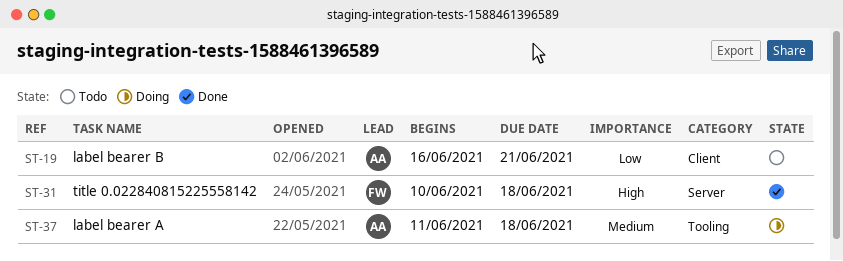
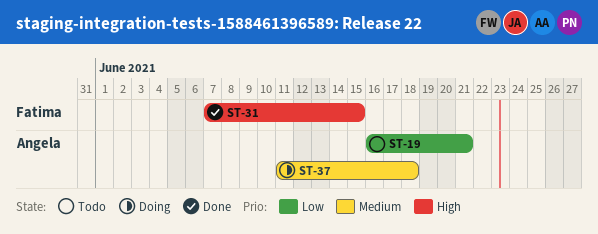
ST-31, start: Jun 10 -> Jun 7
ST-31, due: Jun 18 -> Jun 15

